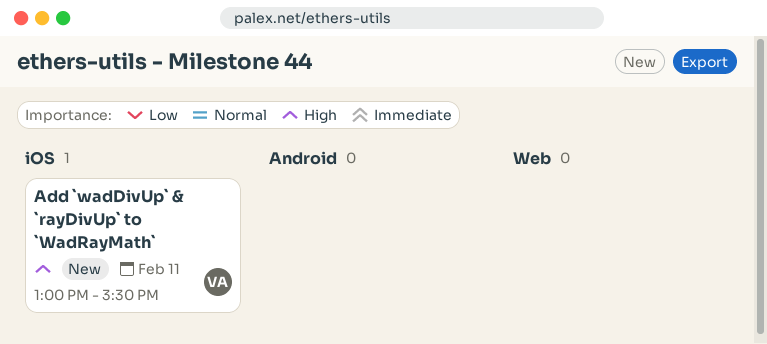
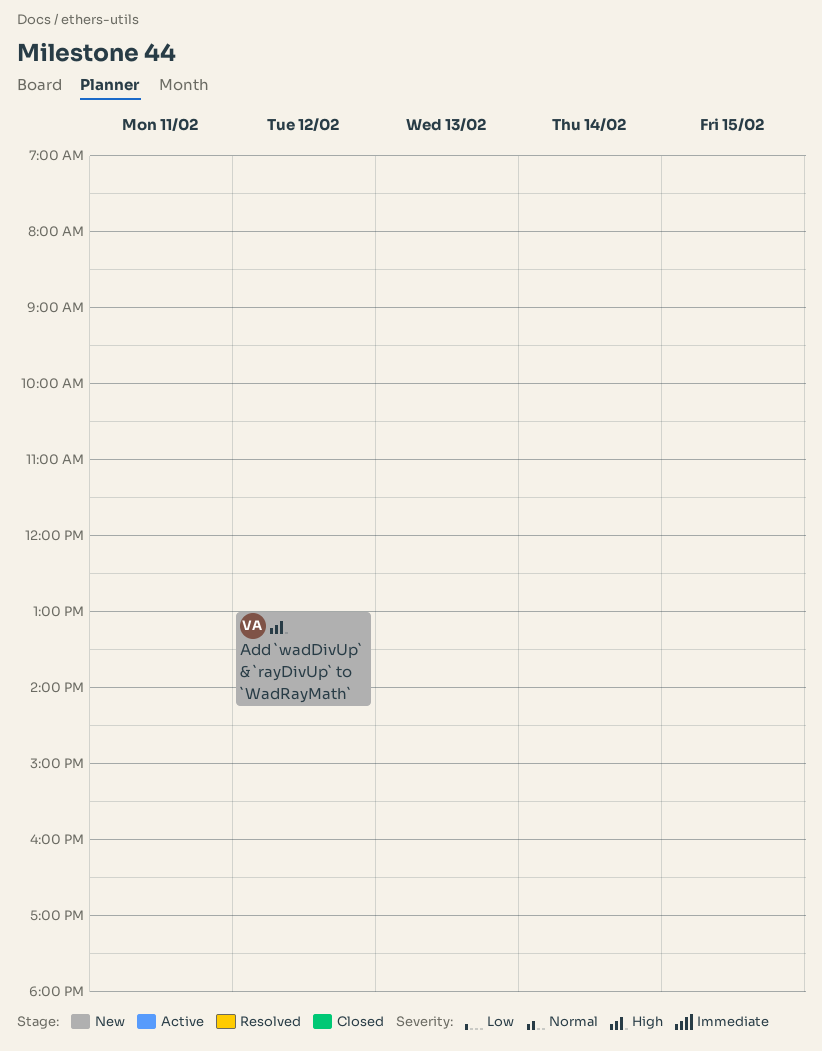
Add `wadDivUp` & `rayDivUp` to `WadRayMath`, day: Feb 11 -> Feb 12
Add `wadDivUp` & `rayDivUp` to `WadRayMath`, ends: 15:30 -> 14:15

